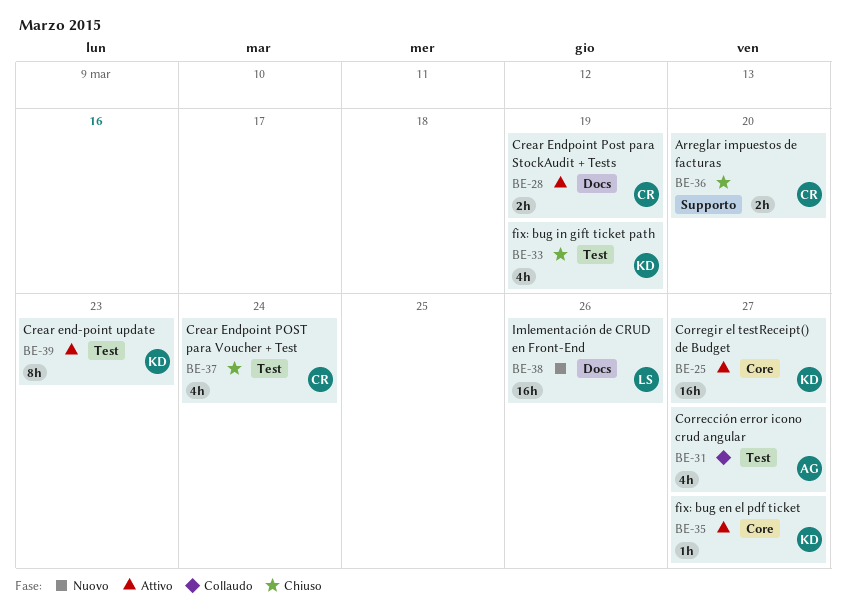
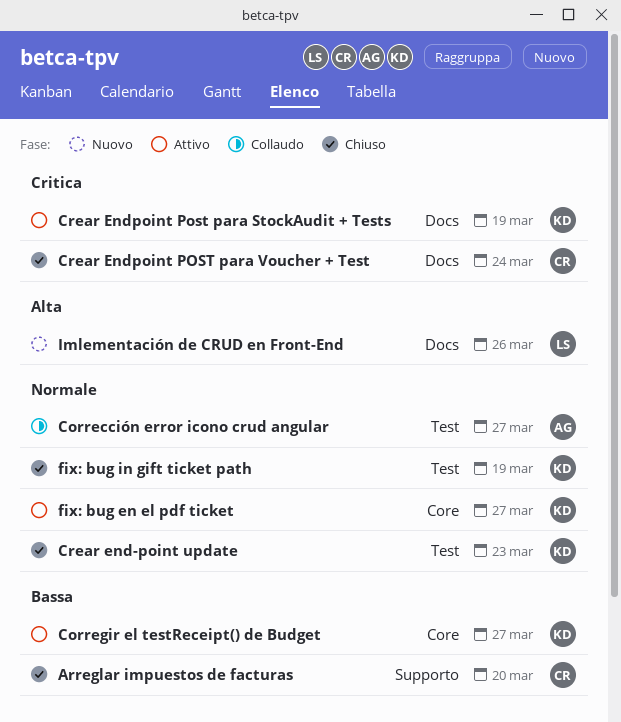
Crear end-point update, status: Attivo -> Chiuso
Crear Endpoint Post para StockAudit + Tests, owner: CR -> KD
Crear Endpoint POST para Voucher + Test, label: Test -> Docs

